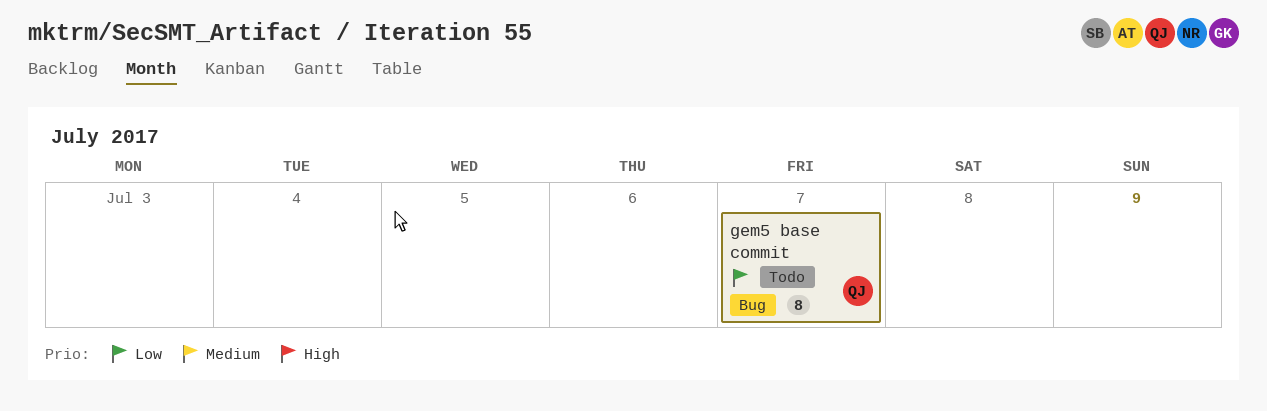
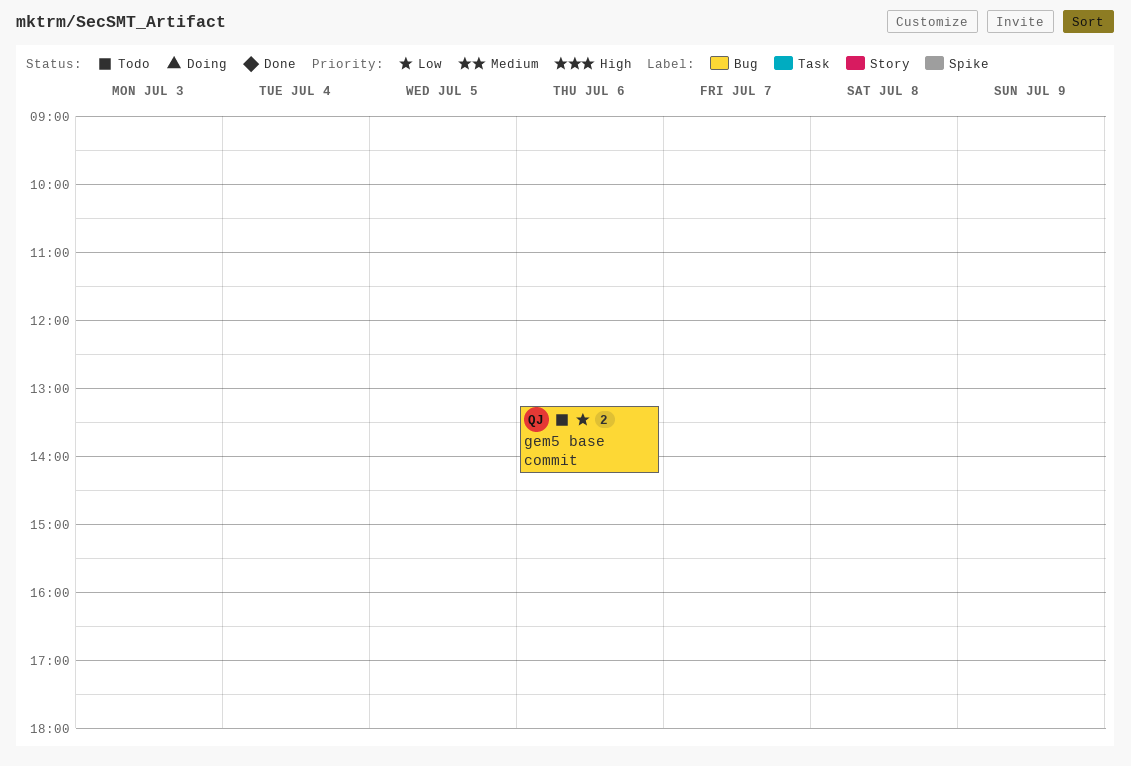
gem5 base commit, estimate: 8 -> 2
gem5 base commit, day: Jul 7 -> Jul 6

